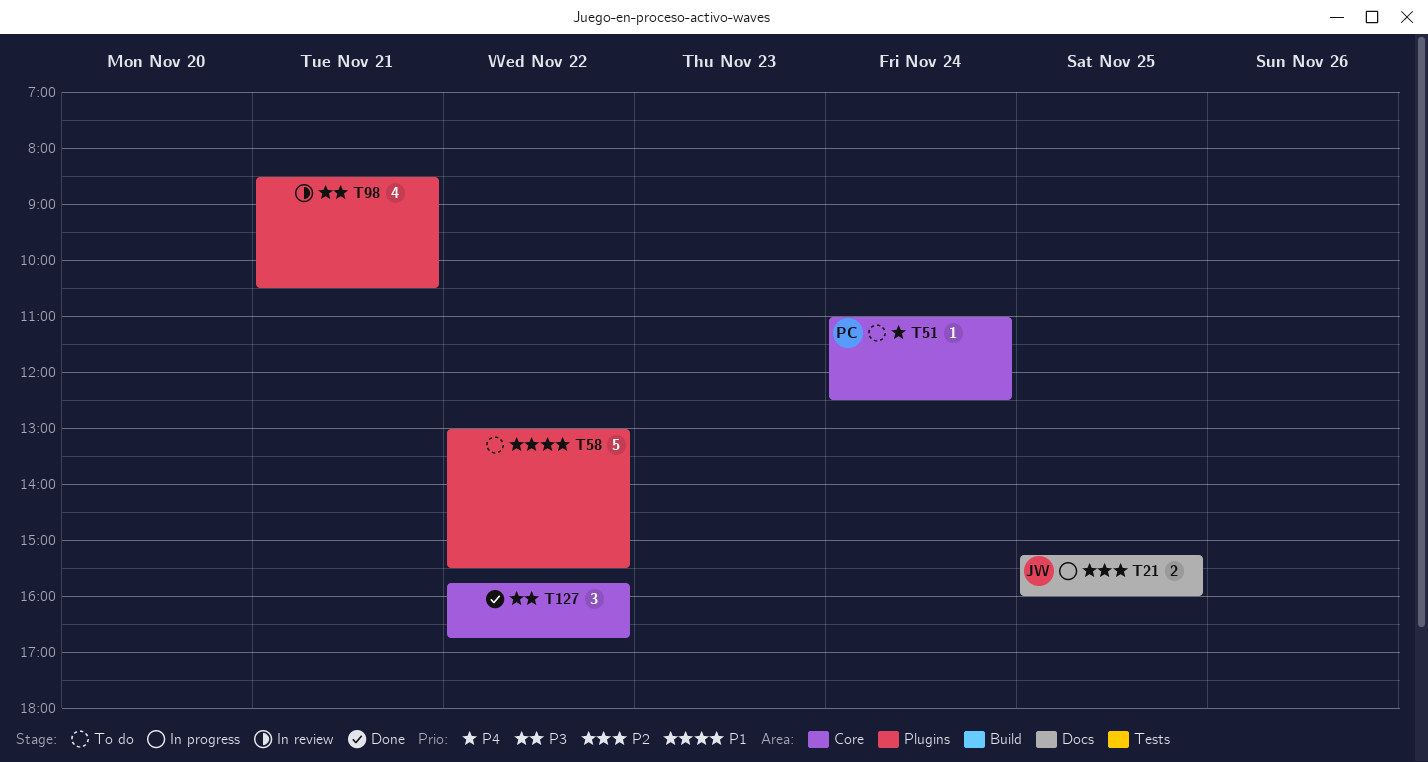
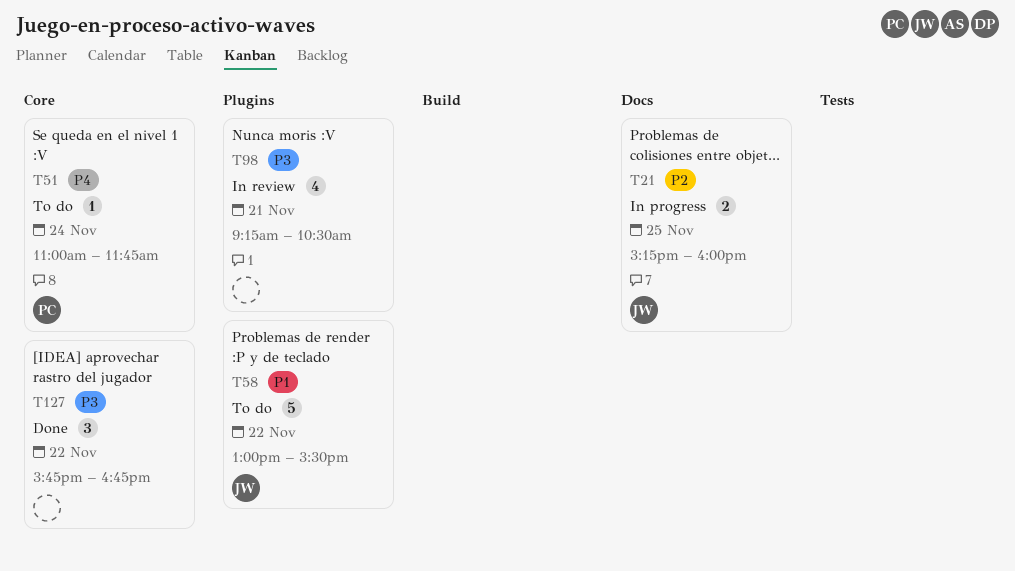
T51, ends: 12:30 -> 11:45
T58, owner: none -> JW
T98, begins: 08:30 -> 09:15

